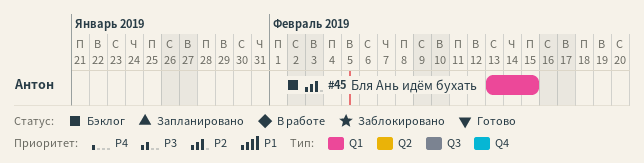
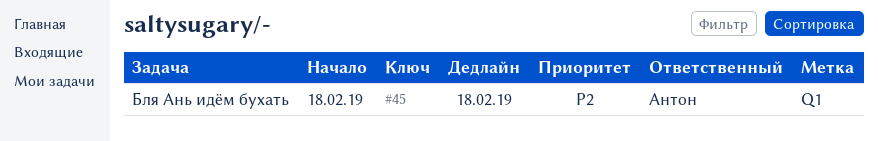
#45, start: Feb 13 -> Feb 18
#45, due: Feb 15 -> Feb 18

